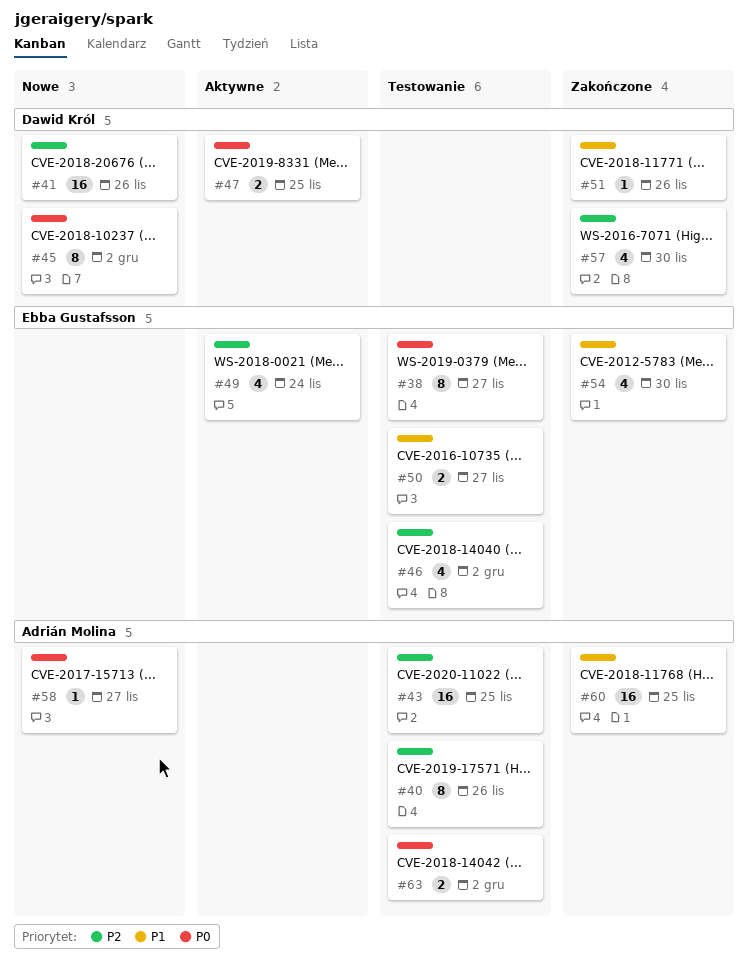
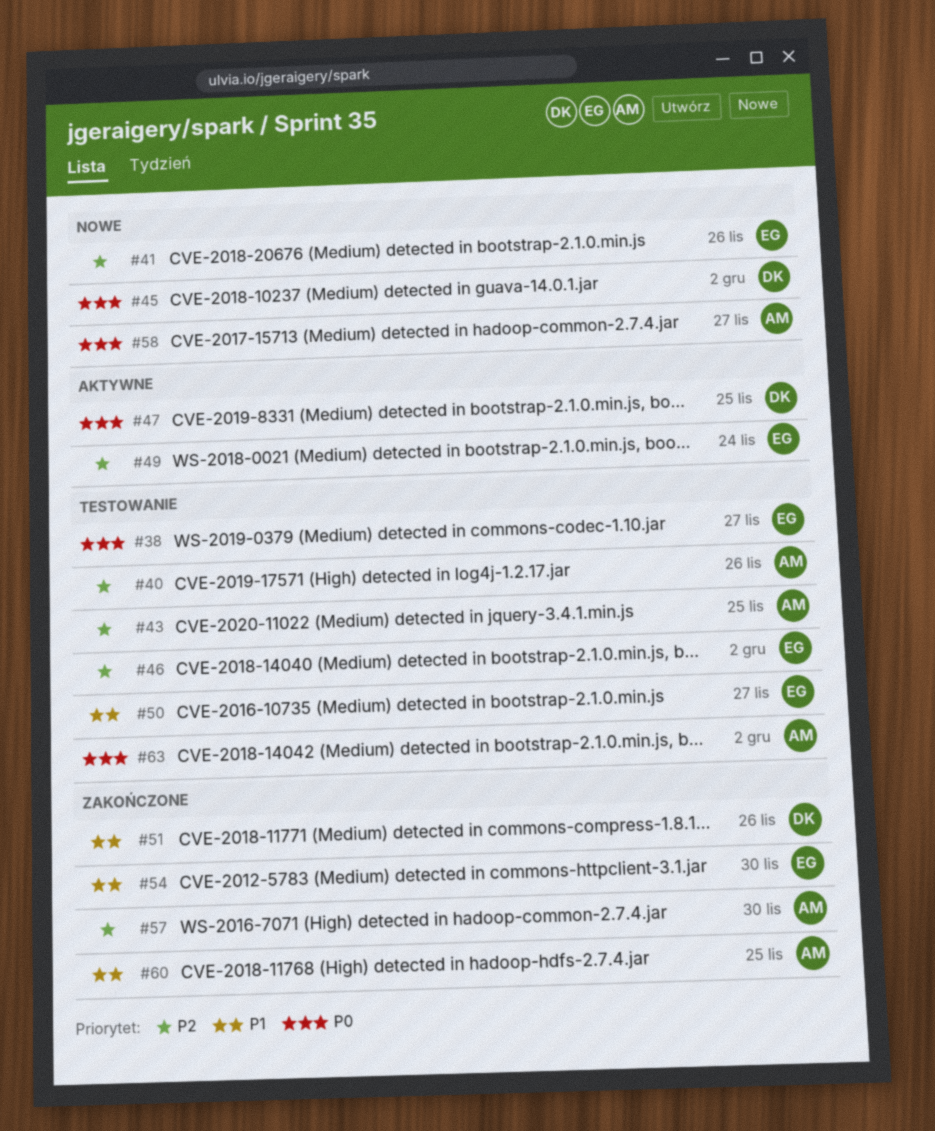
#41, owner: Dawid Król -> Ebba Gustafsson
#57, owner: Dawid Król -> Adrián Molina

